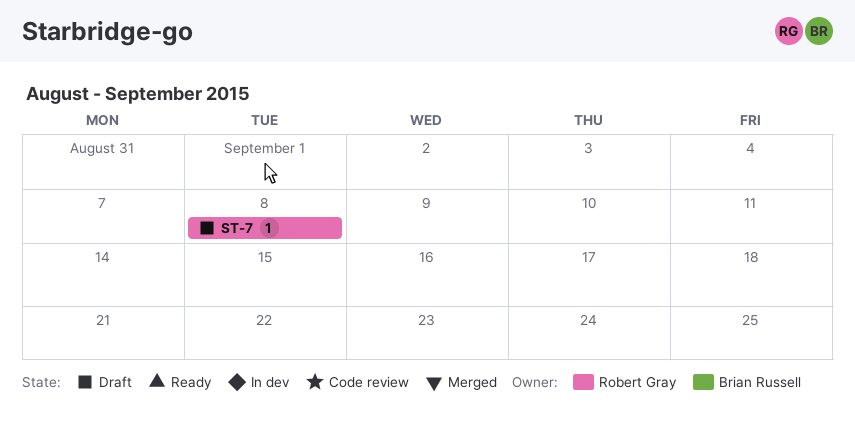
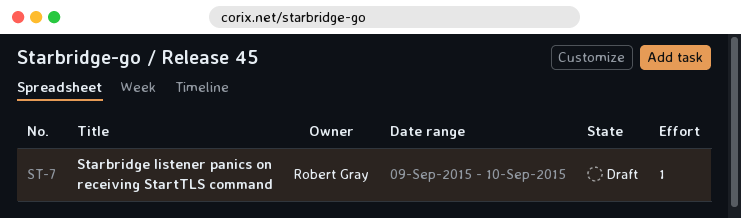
ST-7, start: Sep 8 -> Sep 9
ST-7, due: Sep 8 -> Sep 10

